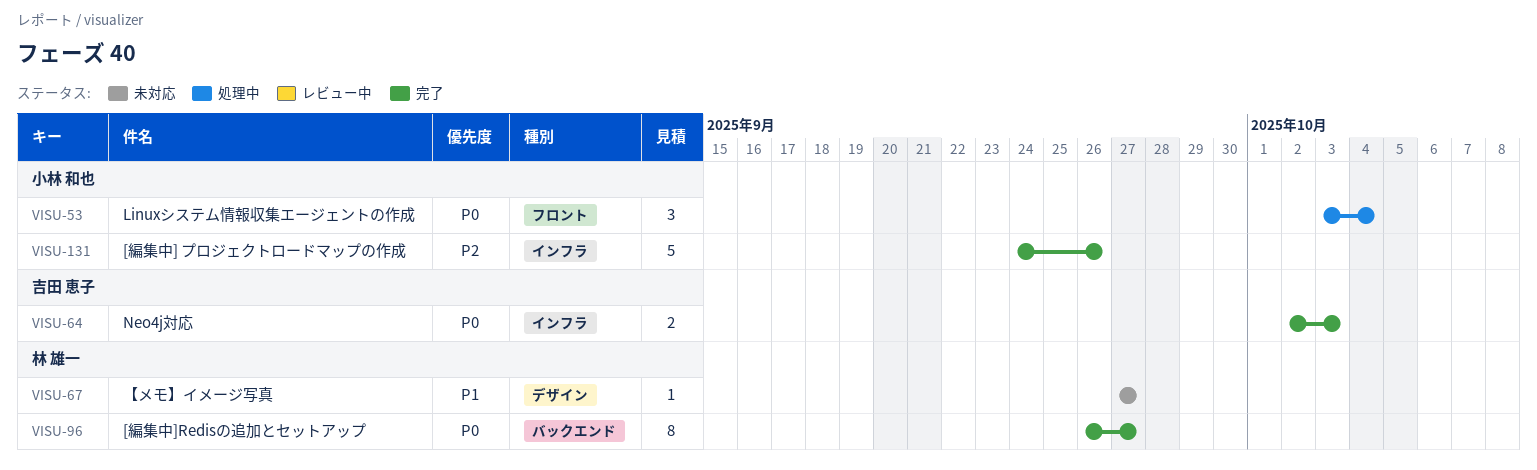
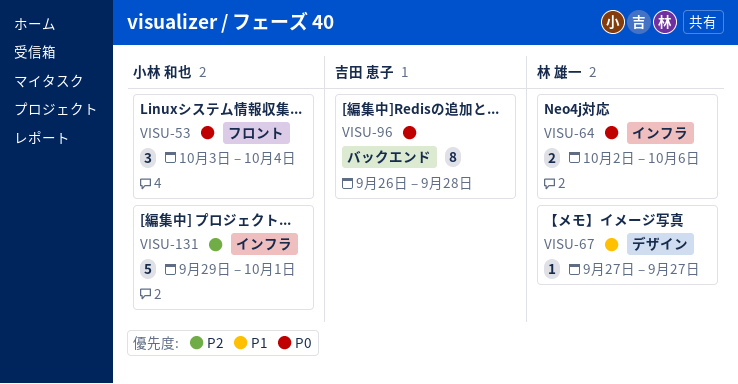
VISU-64, owner: 吉田 恵子 -> 林 雄一
VISU-64, due: Oct 3 -> Oct 6
VISU-96, owner: 林 雄一 -> 吉田 恵子
VISU-96, due: Sep 27 -> Sep 28
VISU-131, start: Sep 24 -> Sep 29
VISU-131, due: Sep 26 -> Oct 1

